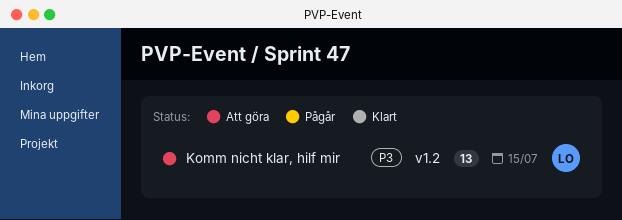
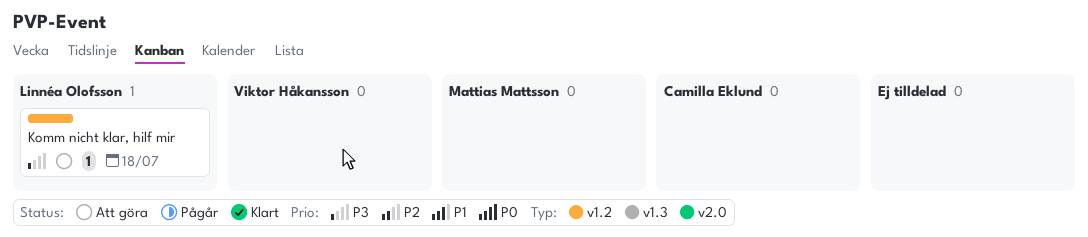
Komm nicht klar, hilf mir, estimate: 13 -> 1
Komm nicht klar, hilf mir, due: Jul 15 -> Jul 18

